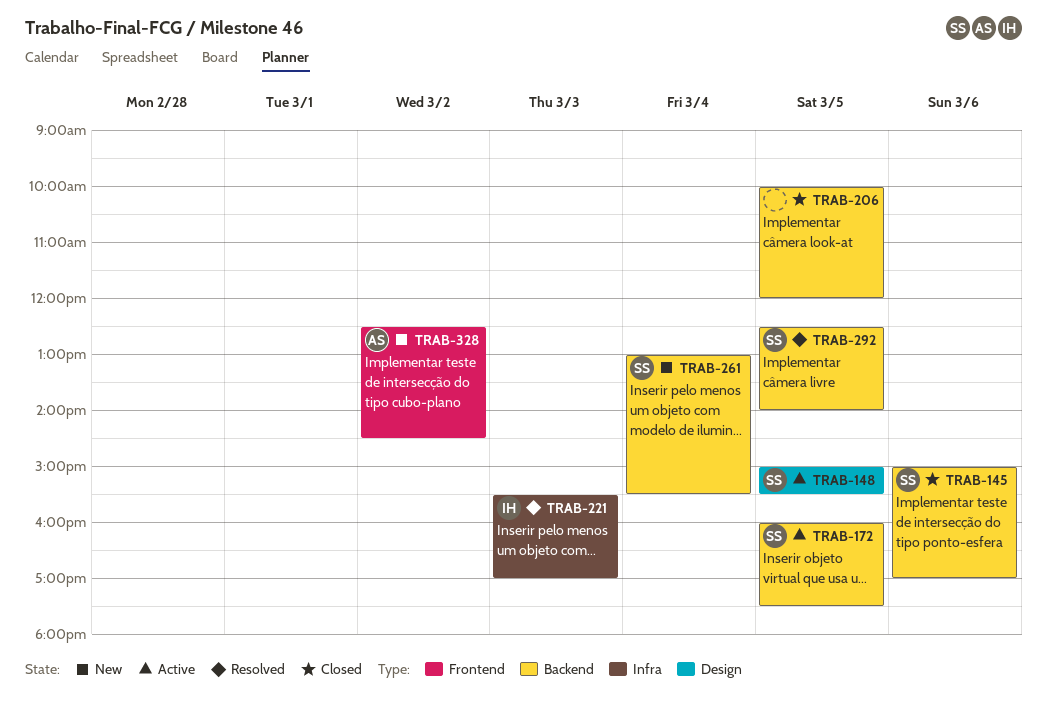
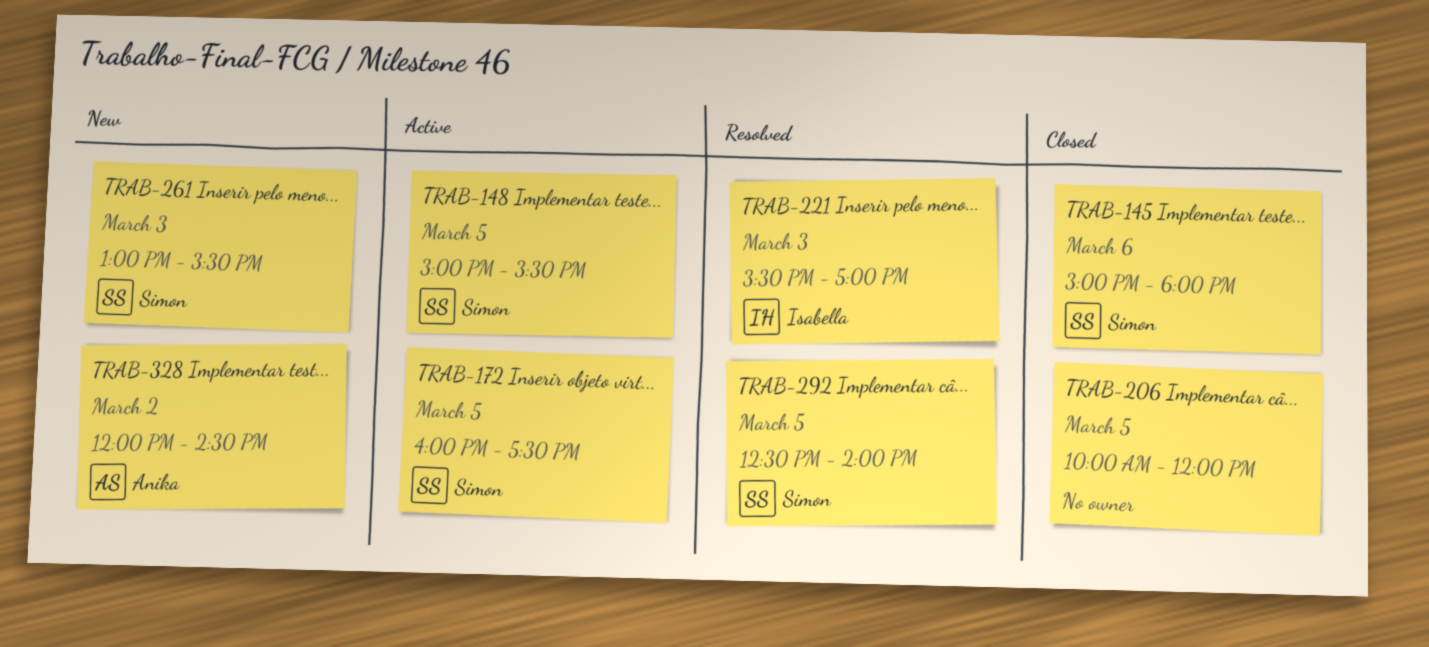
TRAB-145, ends: 17:00 -> 18:00
TRAB-261, day: Mar 4 -> Mar 3
TRAB-328, begins: 12:30 -> 12:00

